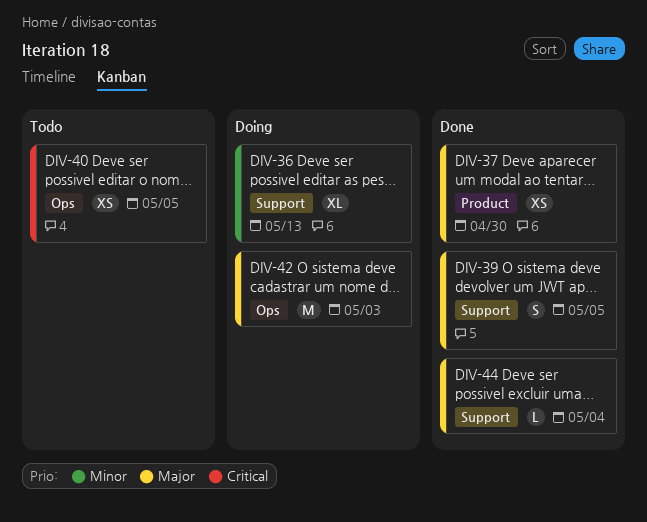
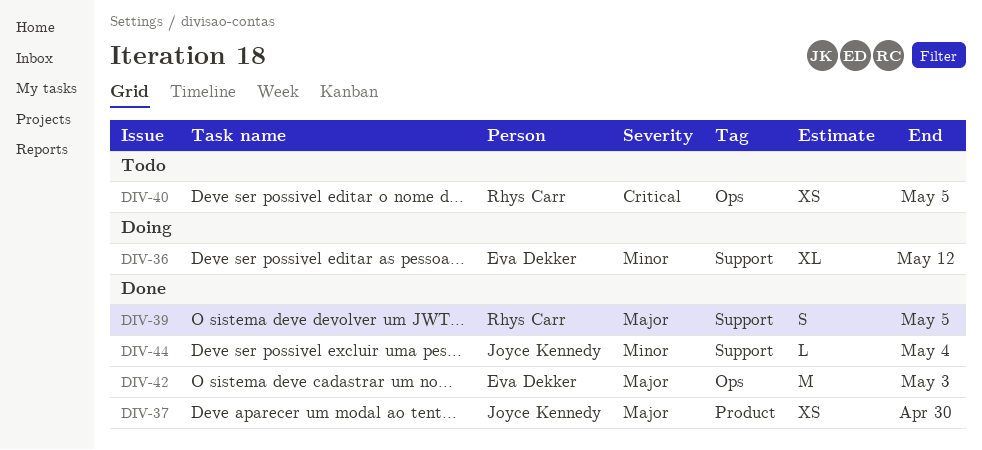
DIV-36, due: May 13 -> May 12
DIV-42, status: Doing -> Done
DIV-44, priority: Major -> Minor

